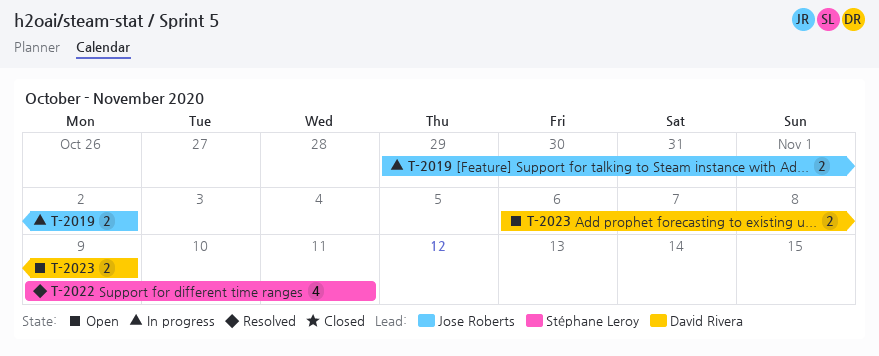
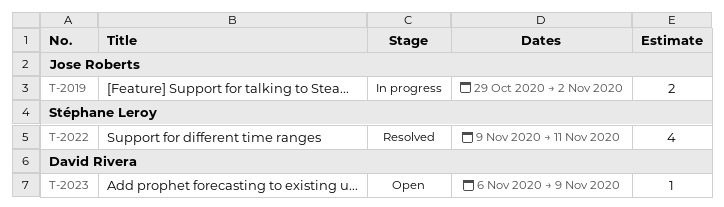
T-2023, estimate: 2 -> 1

